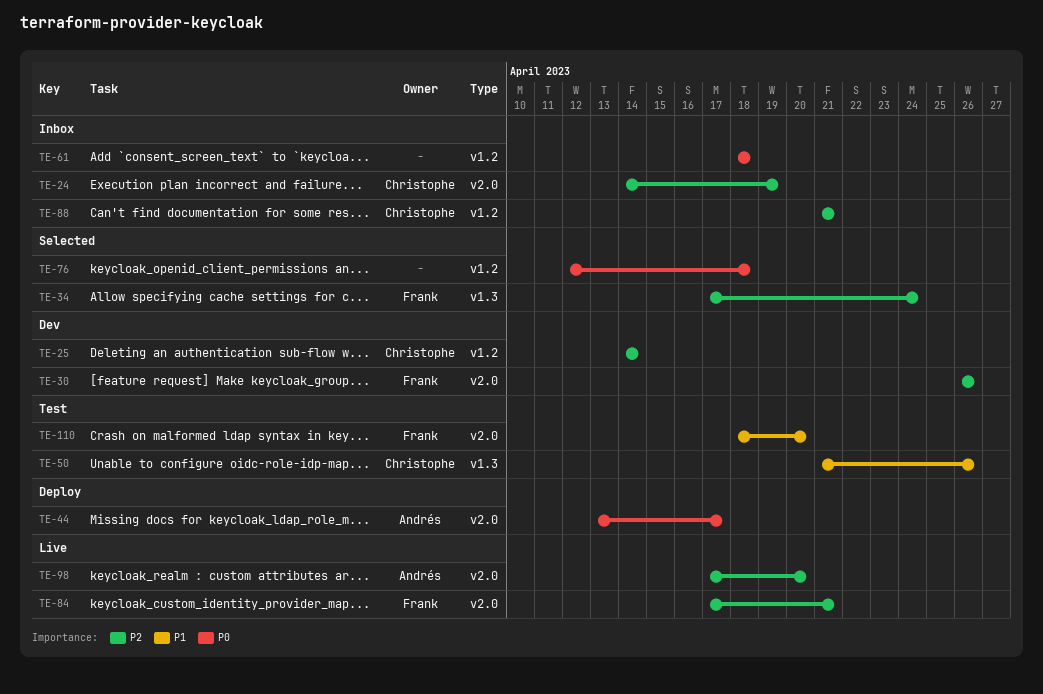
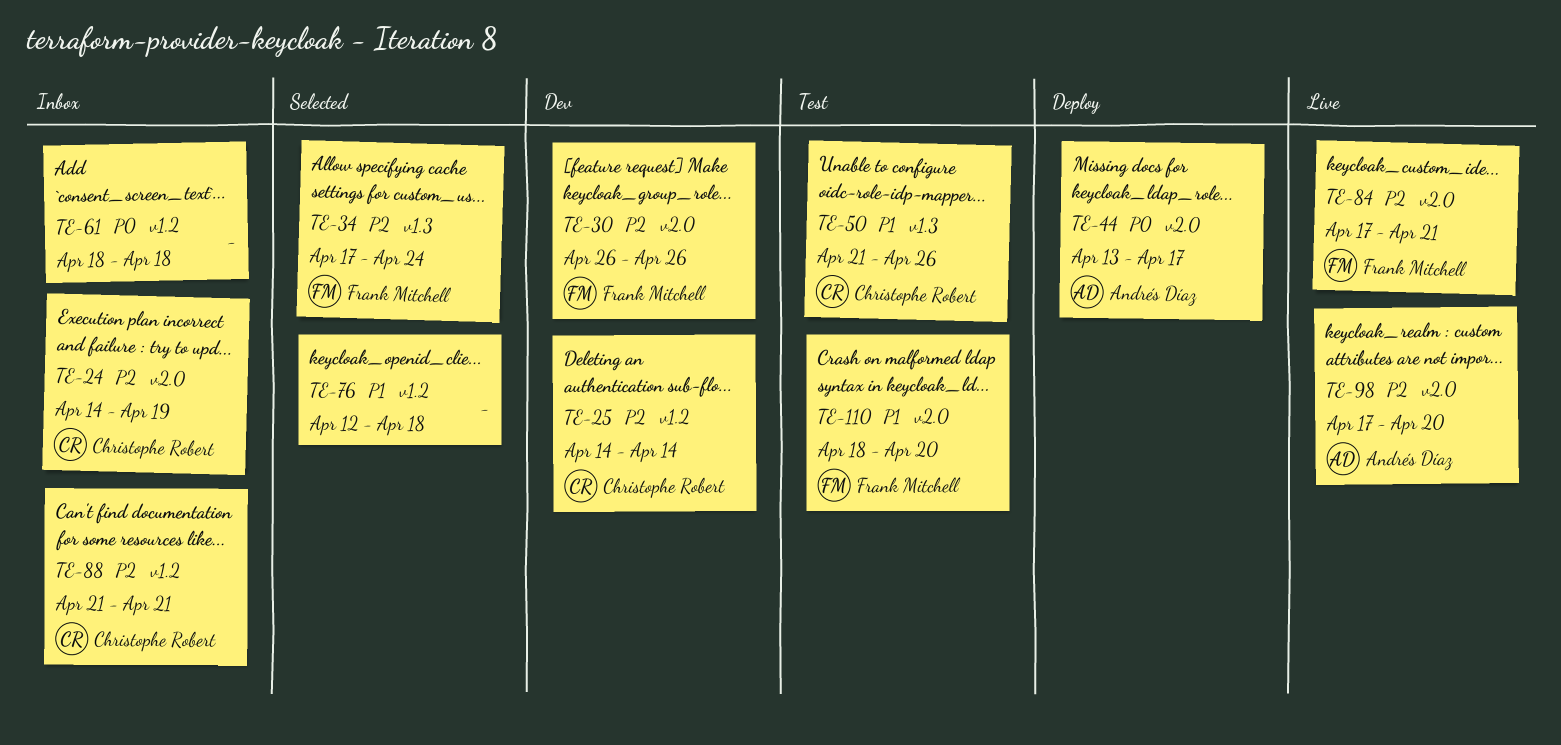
TE-76, priority: P0 -> P1

